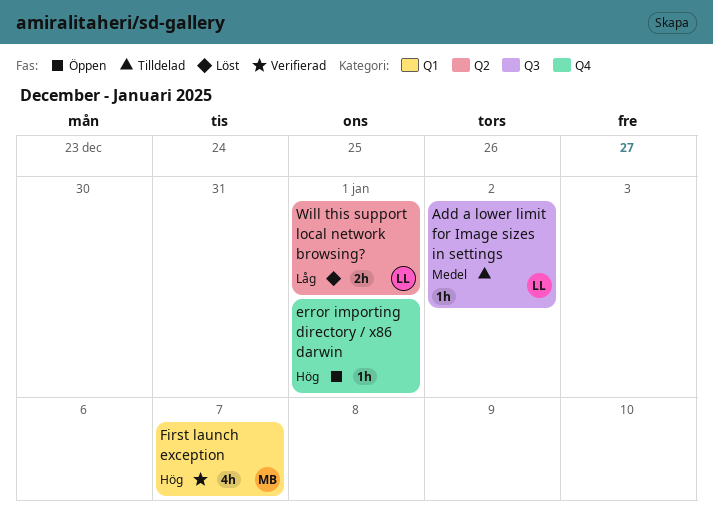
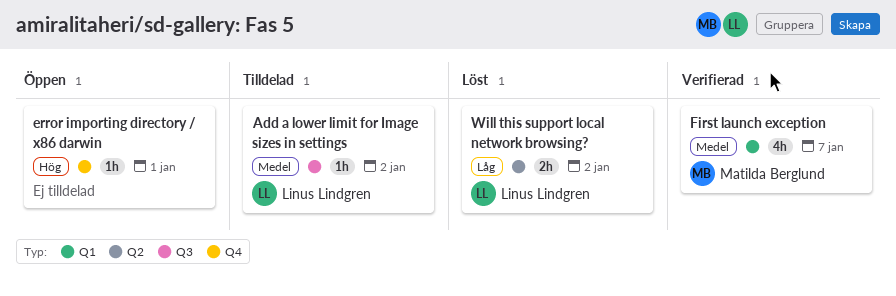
First launch exception, priority: Hög -> Medel
Will this support local network browsing?, due: Jan 1 -> Jan 2

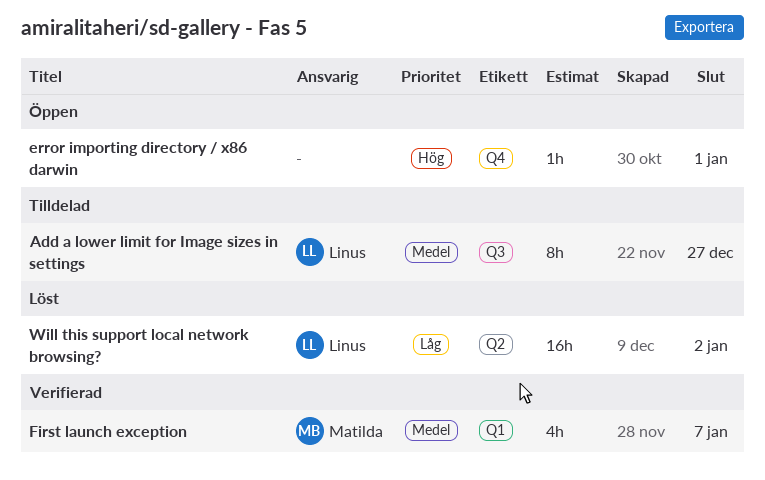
Add a lower limit for Image sizes in settings, estimate: 1h -> 8h
Add a lower limit for Image sizes in settings, due: Jan 2 -> Dec 27
Will this support local network browsing?, estimate: 2h -> 16h

